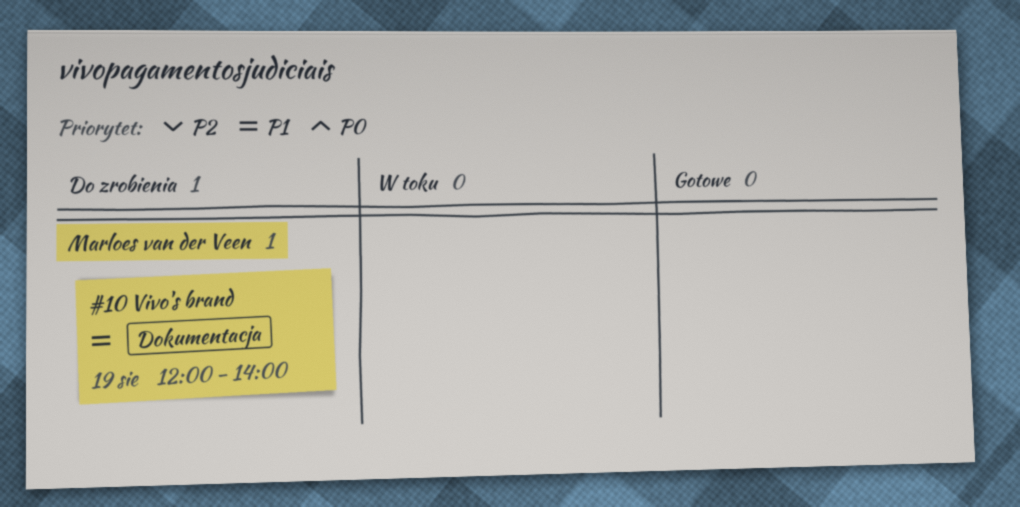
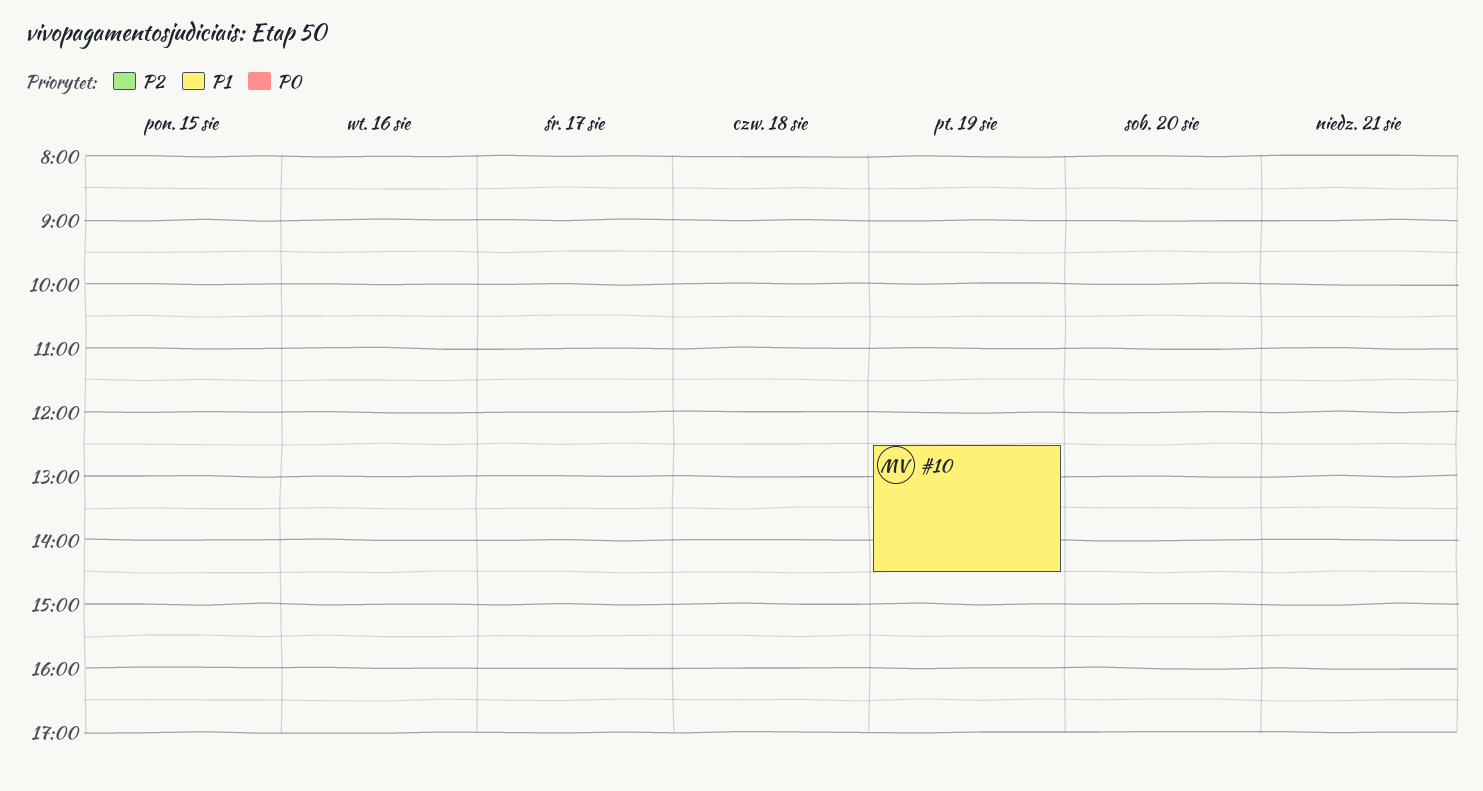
#10, begins: 12:00 -> 12:30
#10, ends: 14:00 -> 14:30

